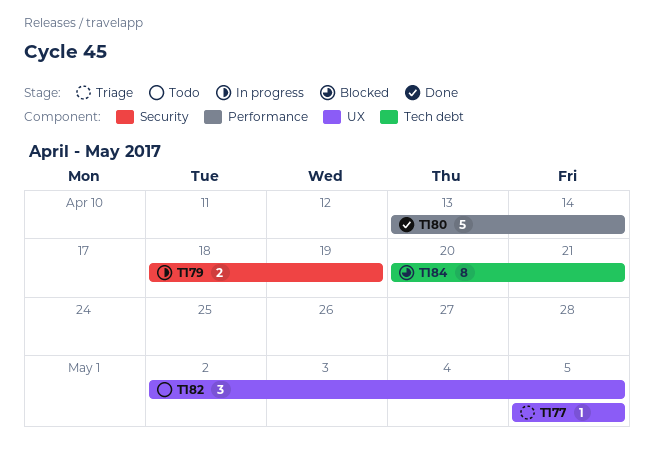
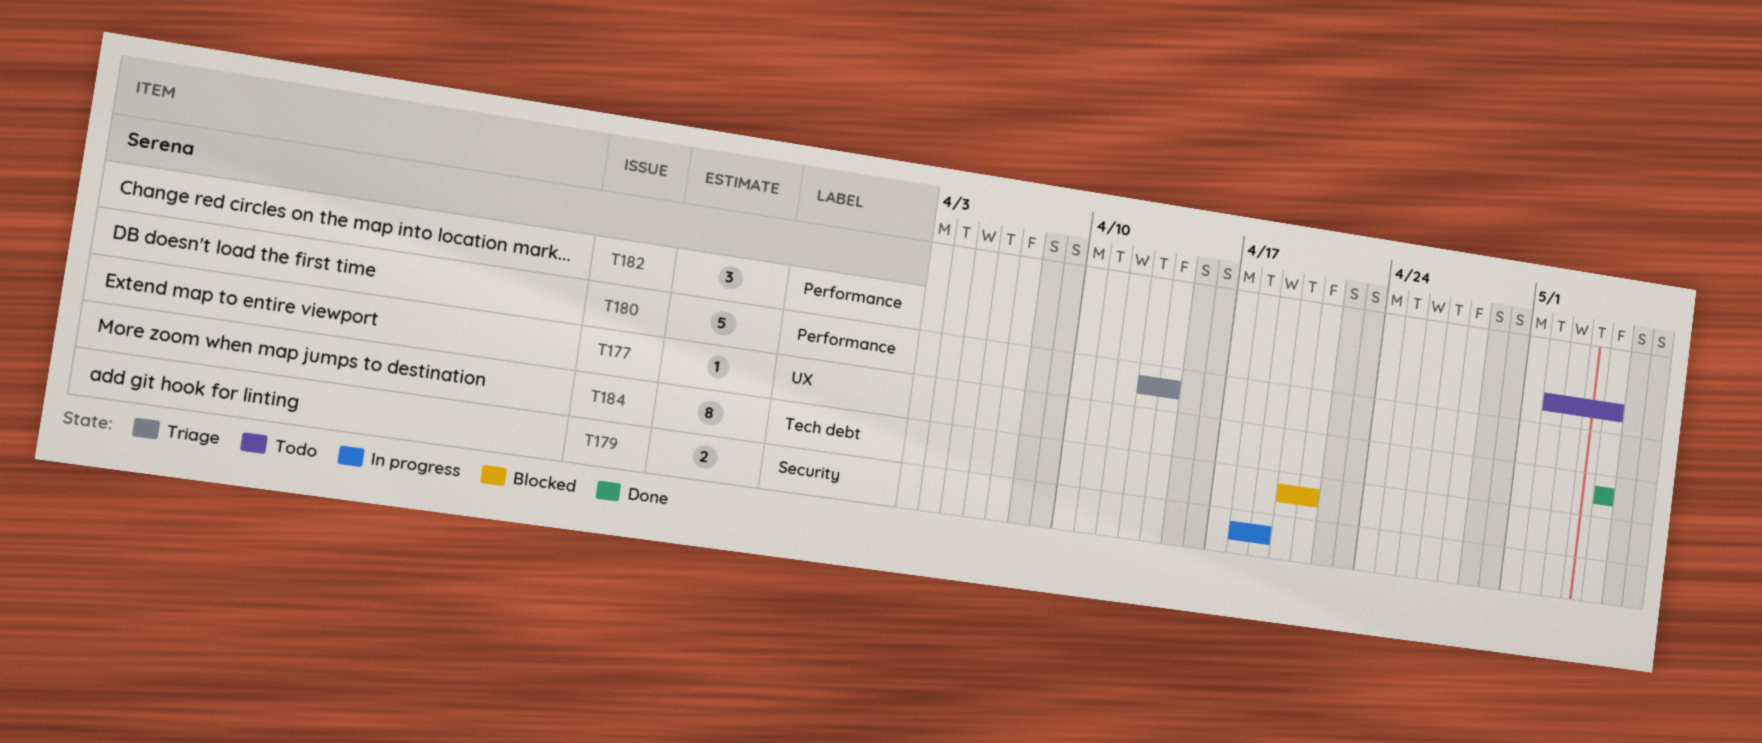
T177, status: Triage -> Done
T180, status: Done -> Triage
T182, label: UX -> Performance

